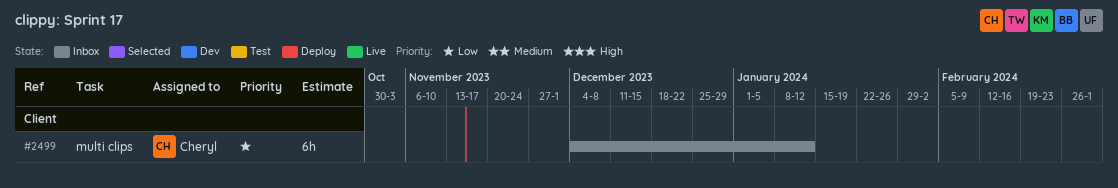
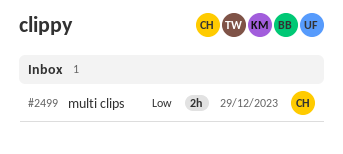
#2499, estimate: 6h -> 2h
#2499, due: Jan 12 -> Dec 29

